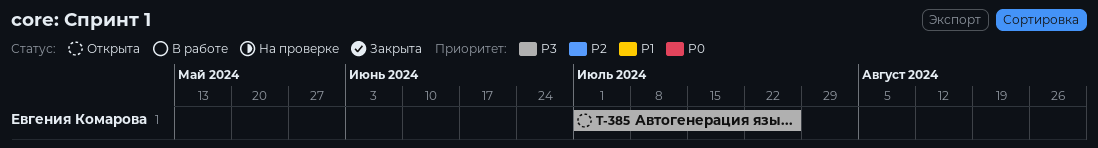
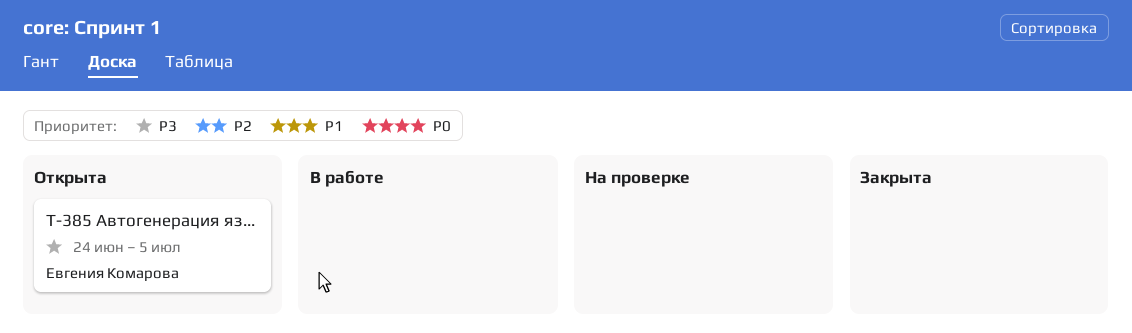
T-385, start: Jul 1 -> Jun 24
T-385, due: Jul 26 -> Jul 5

